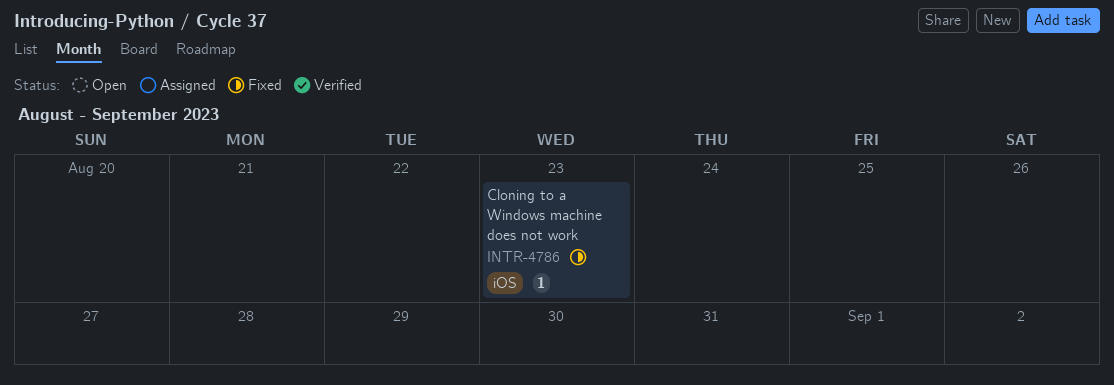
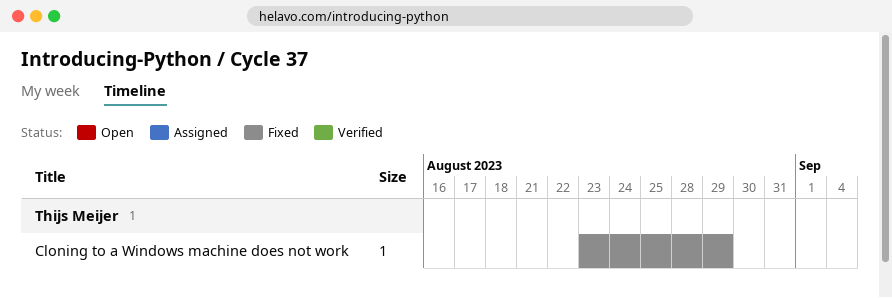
Cloning to a Windows machine does not work, due: Aug 23 -> Aug 29

